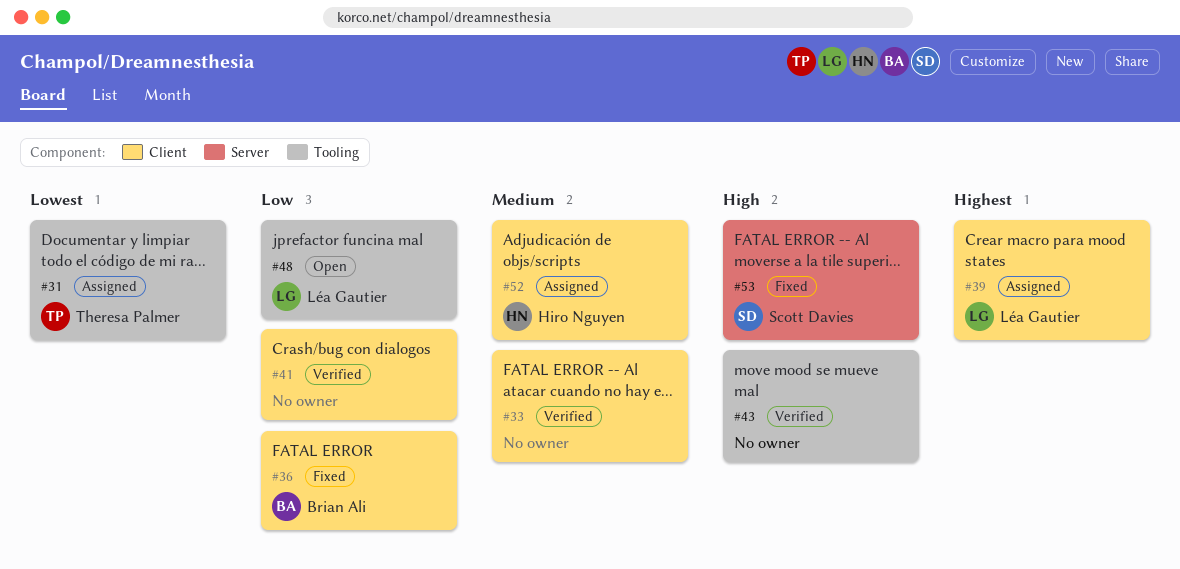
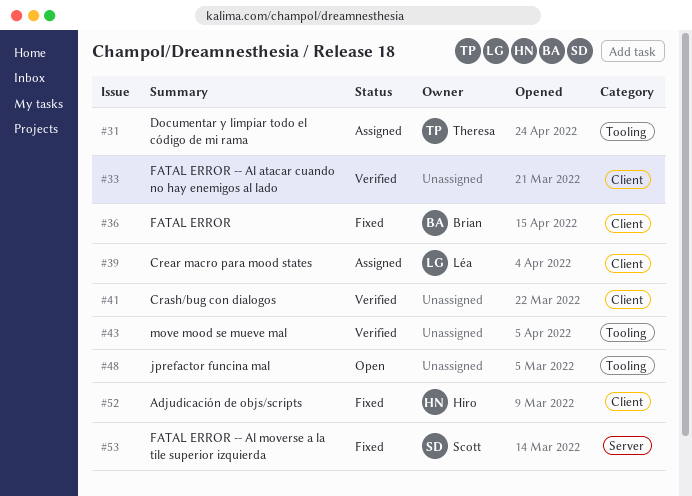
#48, owner: Léa Gautier -> none
#52, status: Assigned -> Fixed

